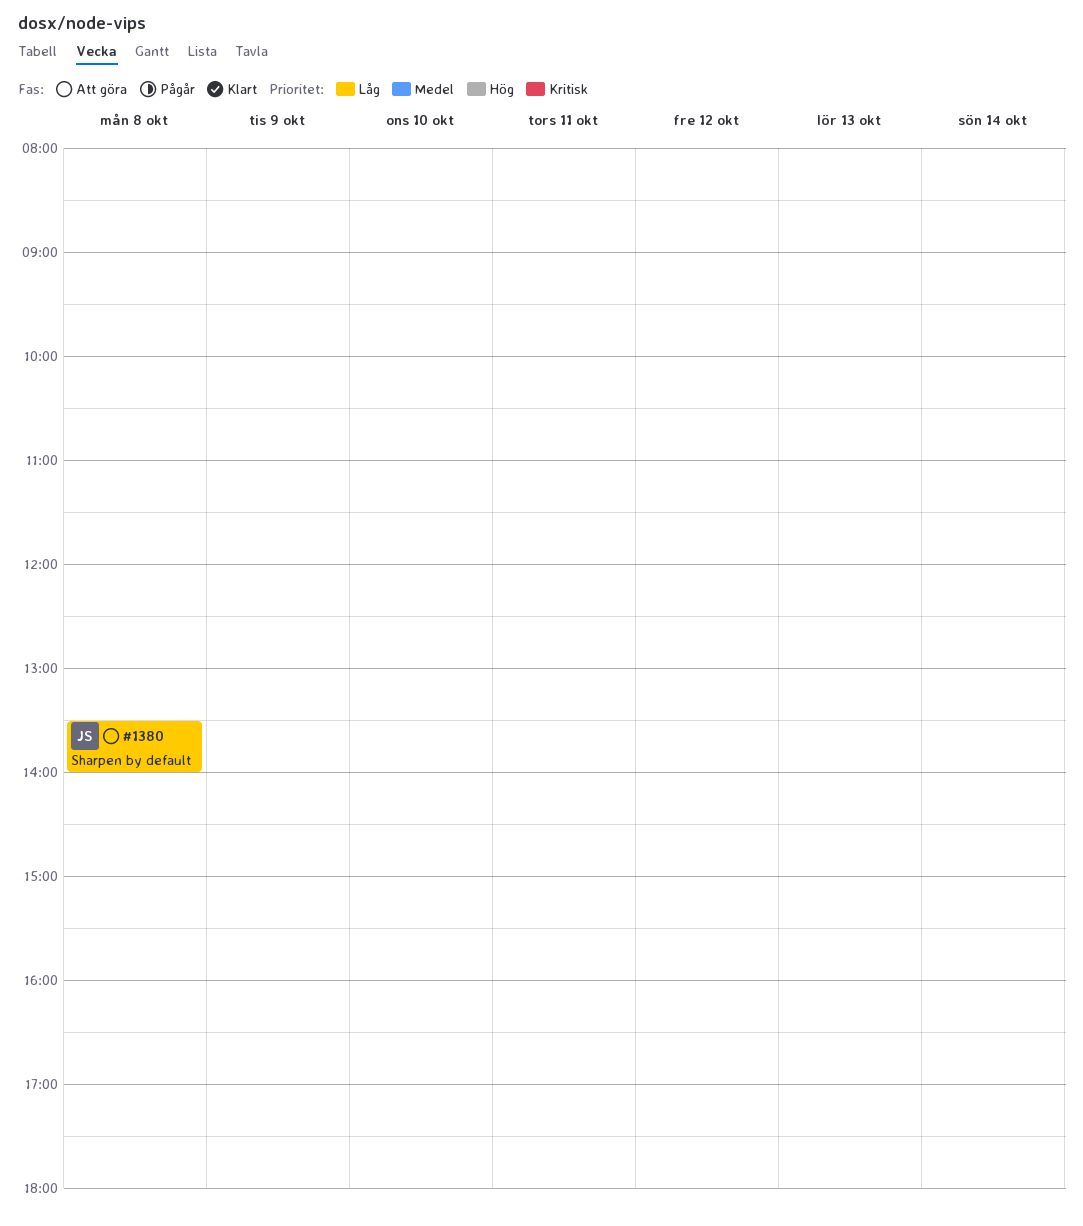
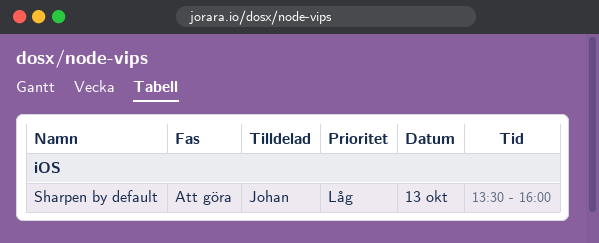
Sharpen by default, day: Oct 8 -> Oct 13
Sharpen by default, ends: 14:00 -> 16:00

